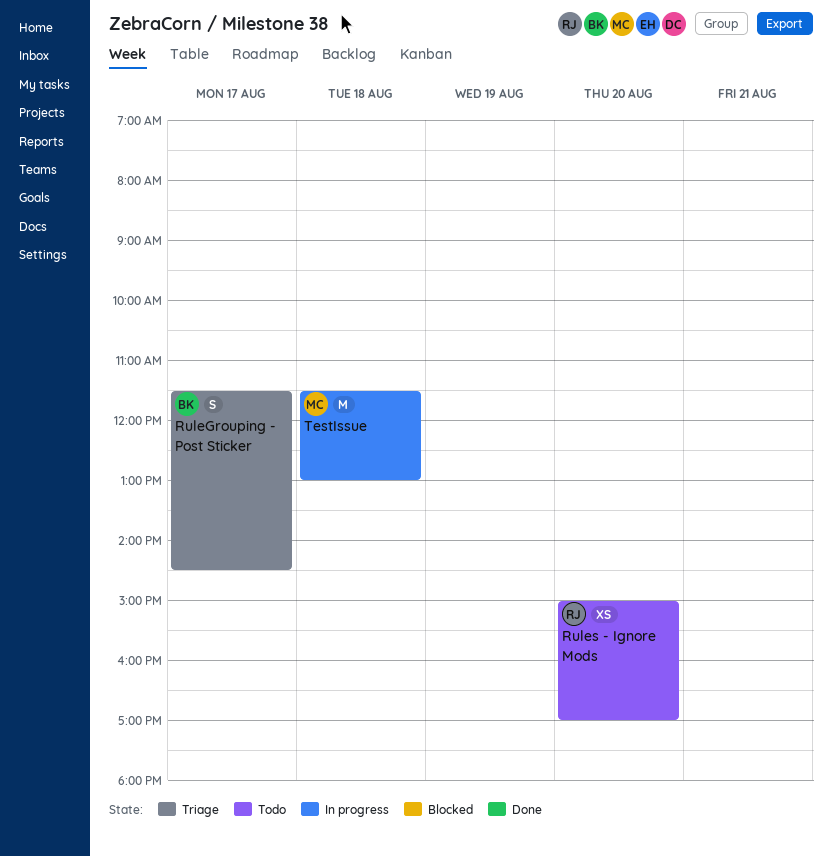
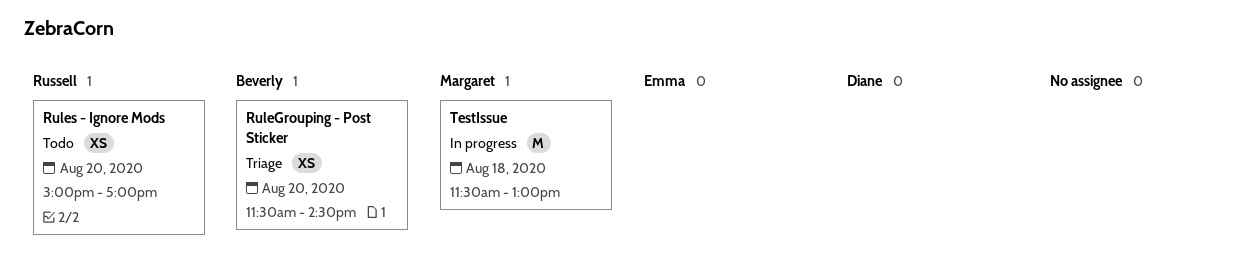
RuleGrouping - Post Sticker, estimate: S -> XS
RuleGrouping - Post Sticker, day: Aug 17 -> Aug 20

